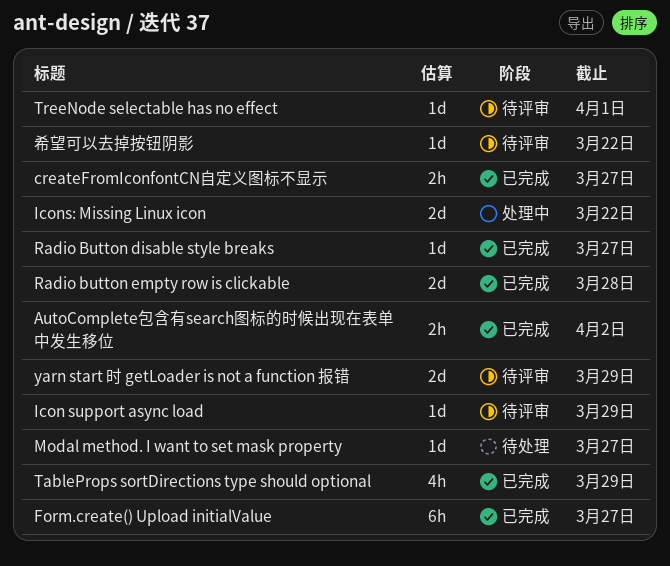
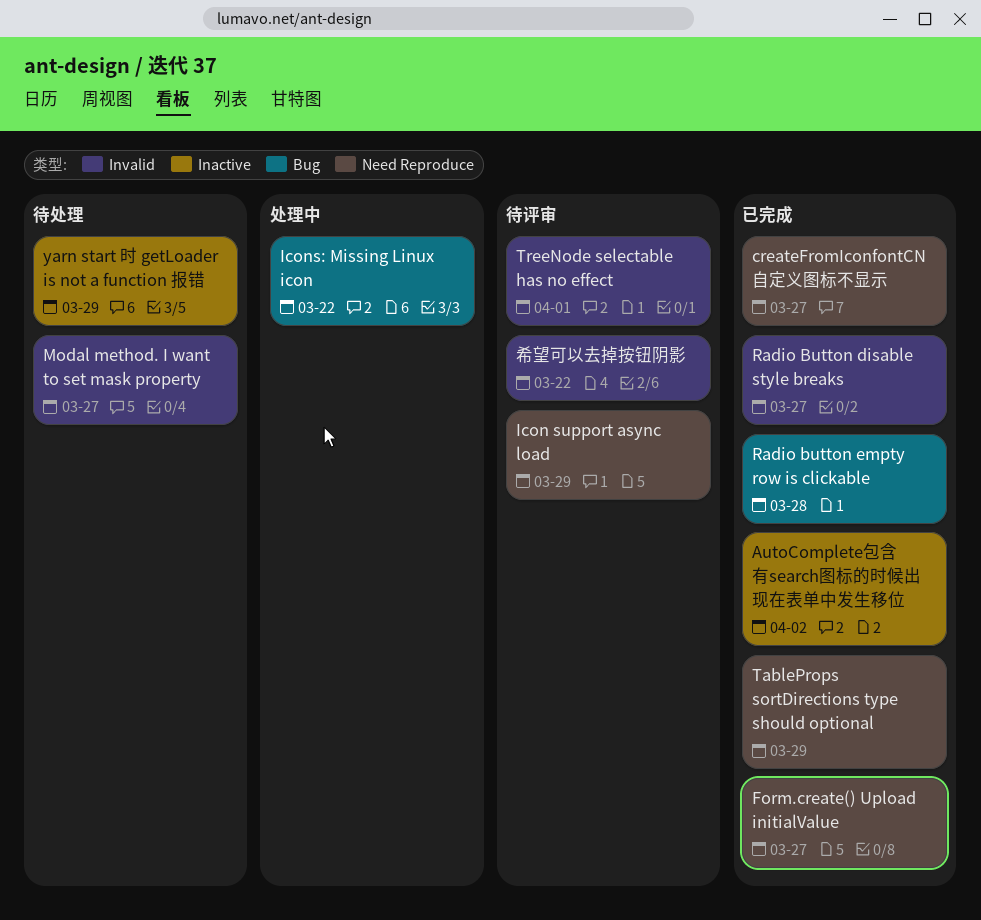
yarn start 时 getLoader is not a function 报错, status: 待评审 -> 待处理

